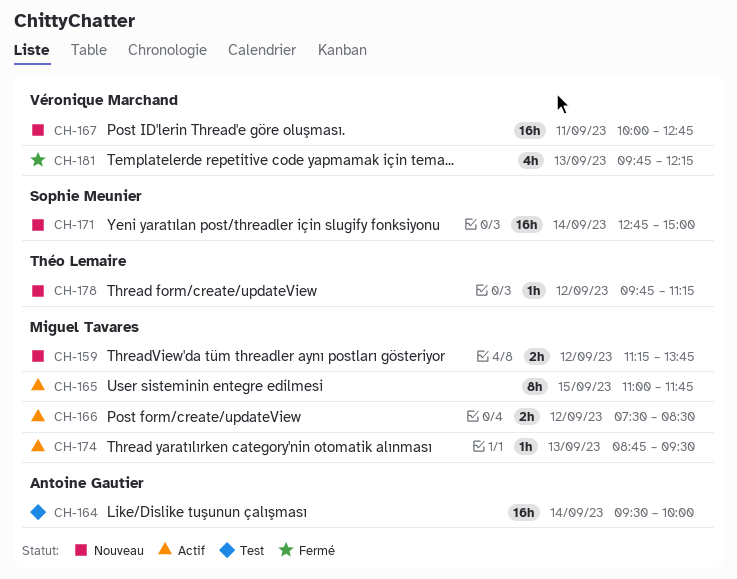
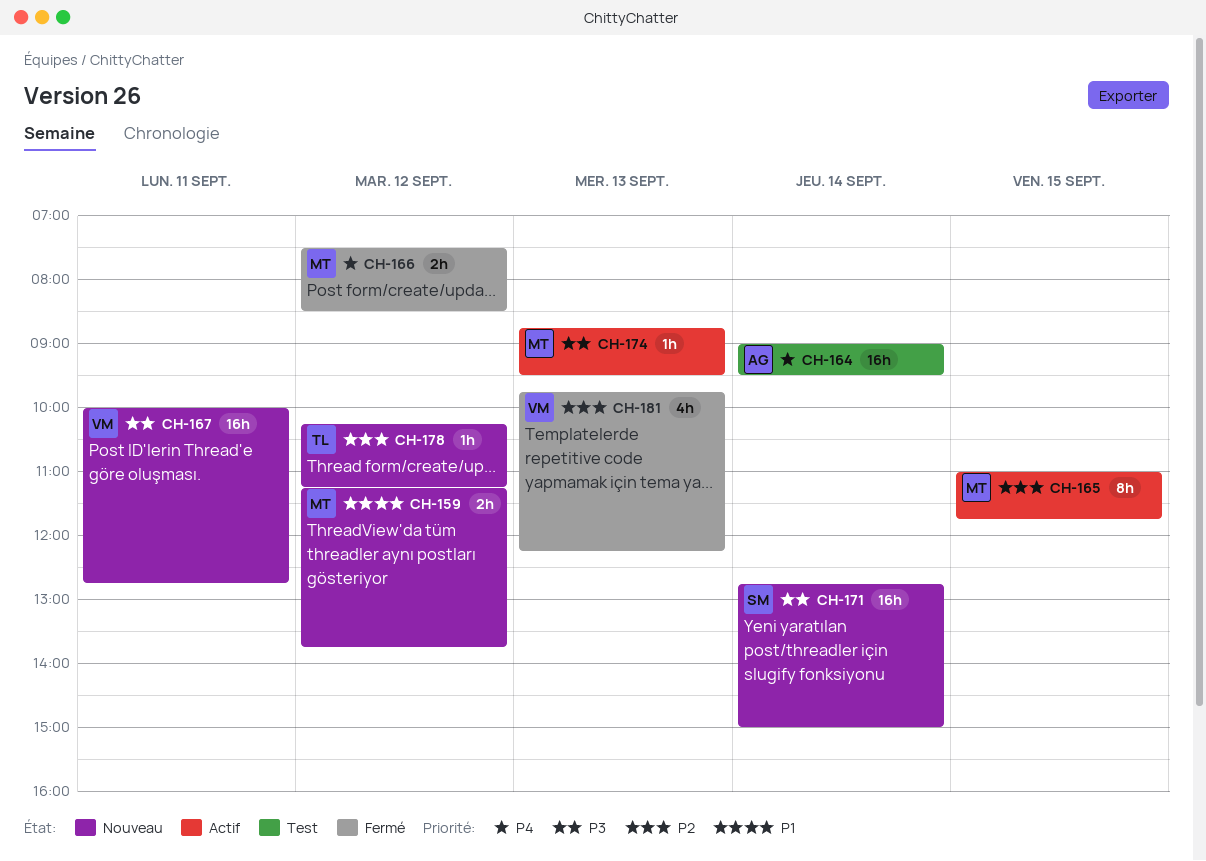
CH-164, begins: 09:30 -> 09:00
CH-164, ends: 10:00 -> 09:30
CH-166, status: Actif -> Fermé
CH-178, begins: 09:45 -> 10:15

